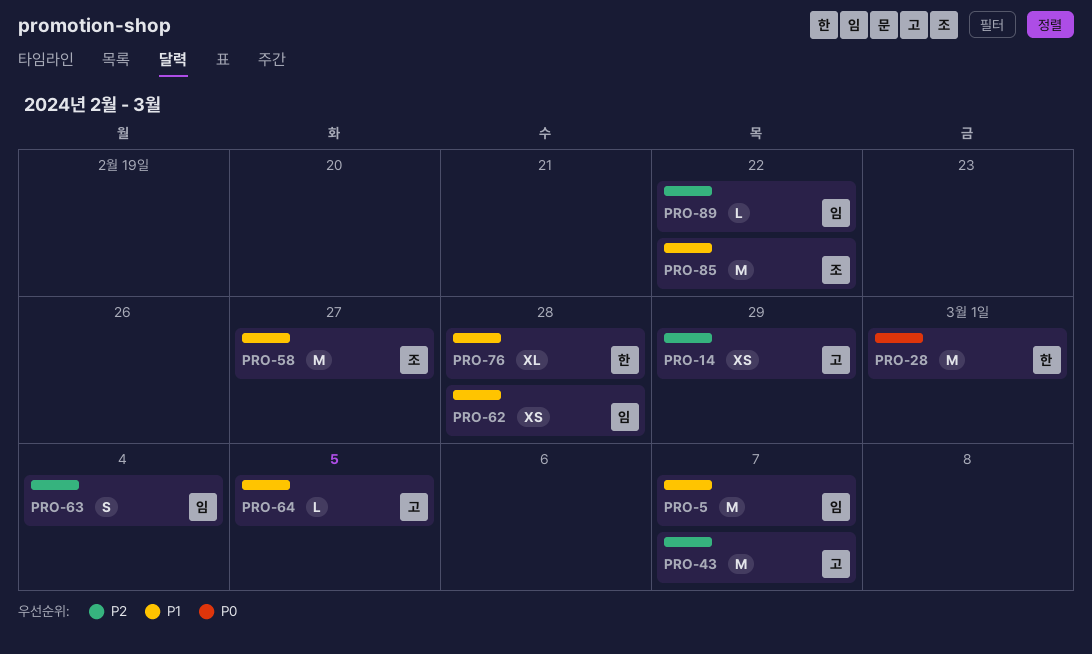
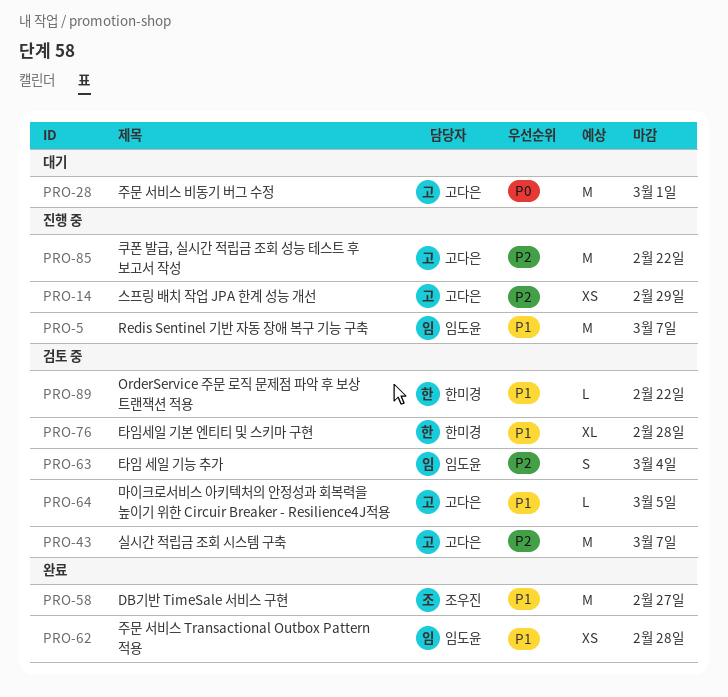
PRO-28, owner: 한미경 -> 고다은
PRO-85, owner: 조우진 -> 고다은
PRO-85, priority: P1 -> P2
PRO-89, owner: 임도윤 -> 한미경
PRO-89, priority: P2 -> P1

